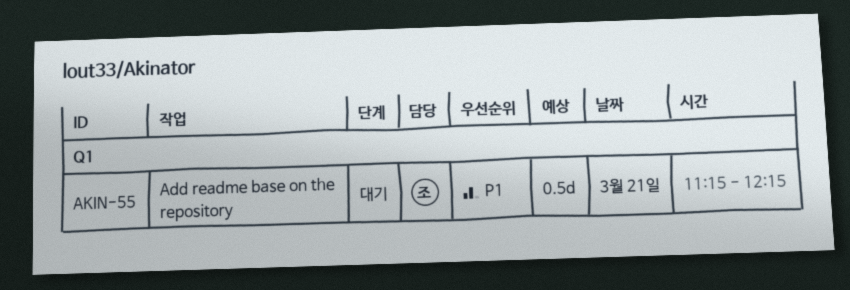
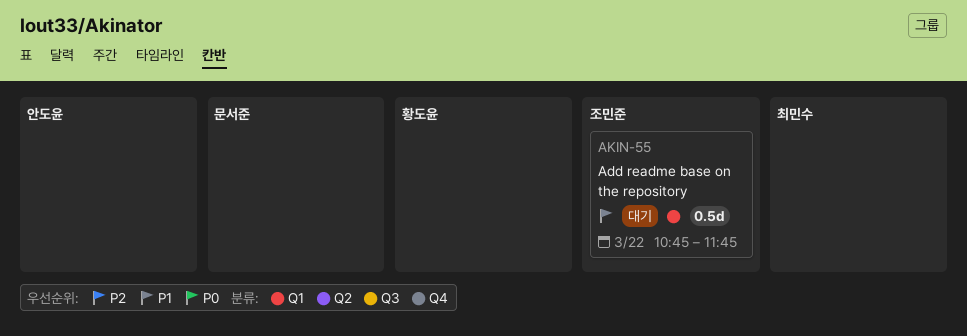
AKIN-55, day: Mar 21 -> Mar 22
AKIN-55, begins: 11:15 -> 10:45
AKIN-55, ends: 12:15 -> 11:45

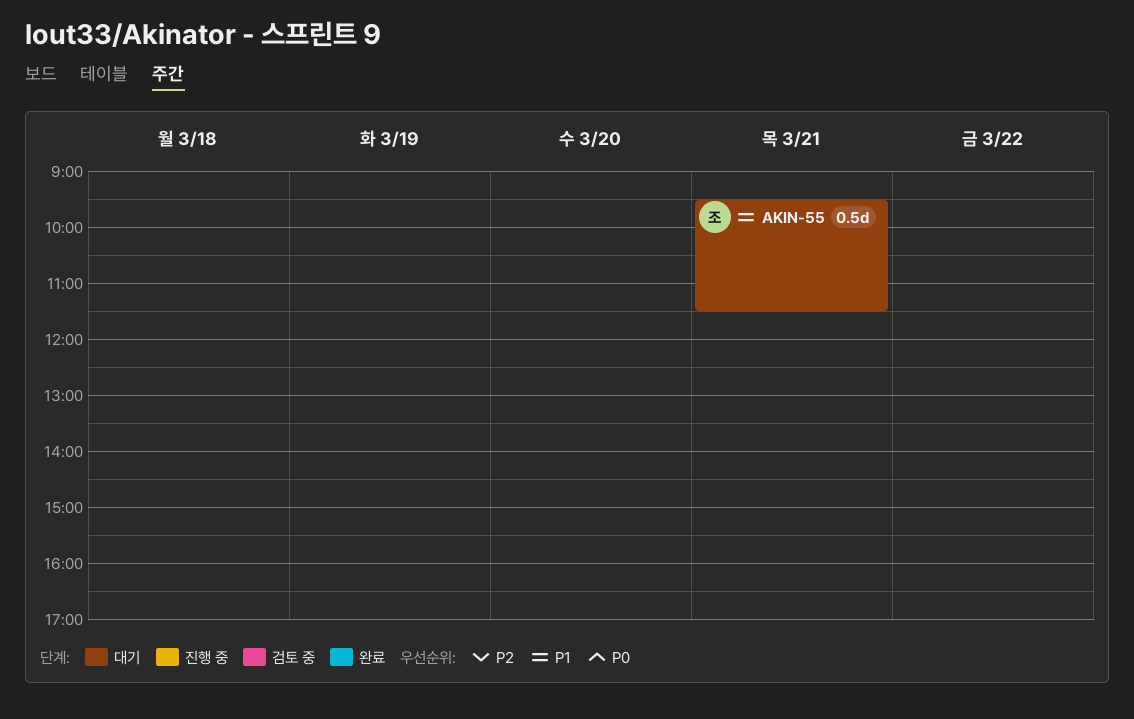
AKIN-55, day: Mar 22 -> Mar 21
AKIN-55, begins: 10:45 -> 09:30
AKIN-55, ends: 11:45 -> 11:30

